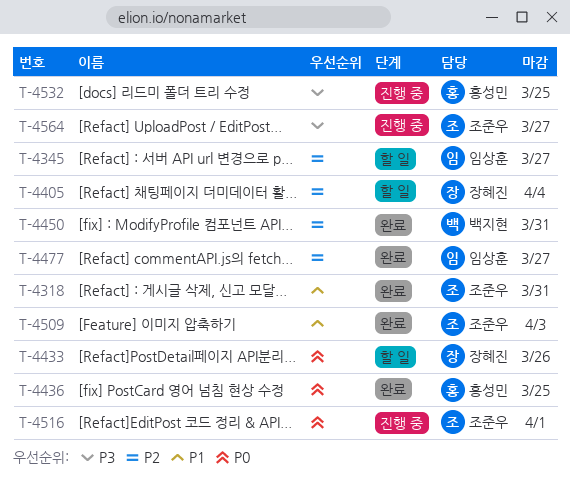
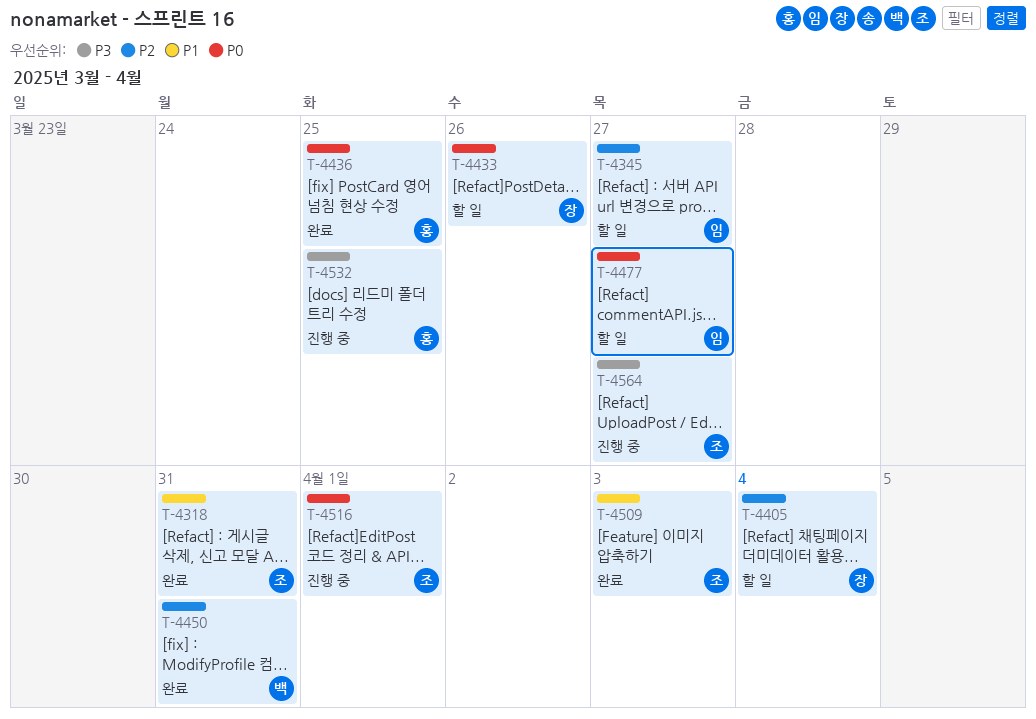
T-4477, status: 완료 -> 할 일
T-4477, priority: P2 -> P0

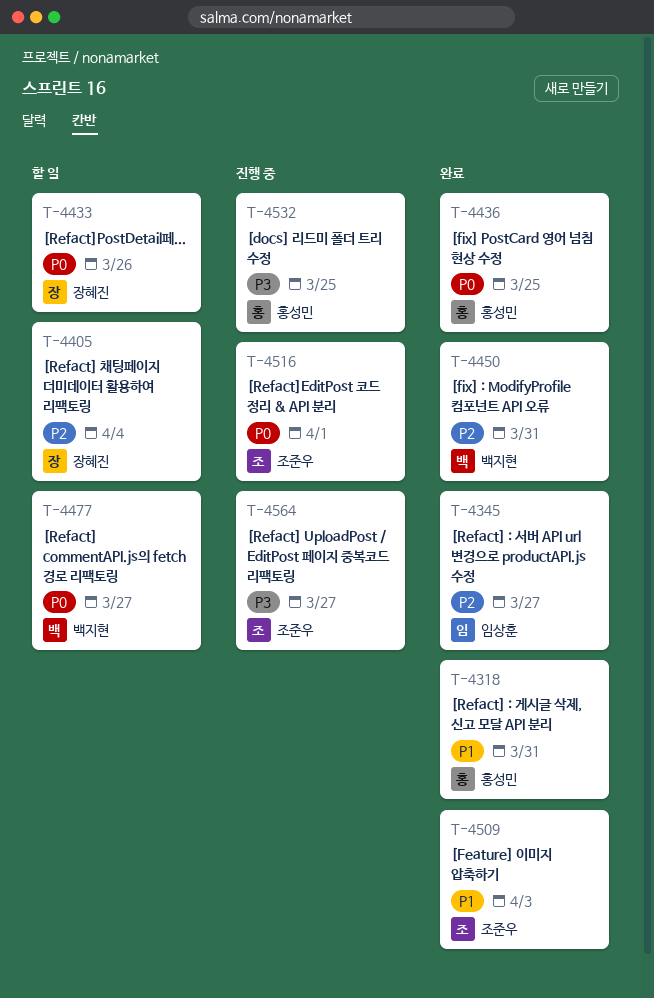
T-4318, owner: 조준우 -> 홍성민
T-4345, status: 할 일 -> 완료
T-4477, owner: 임상훈 -> 백지현

